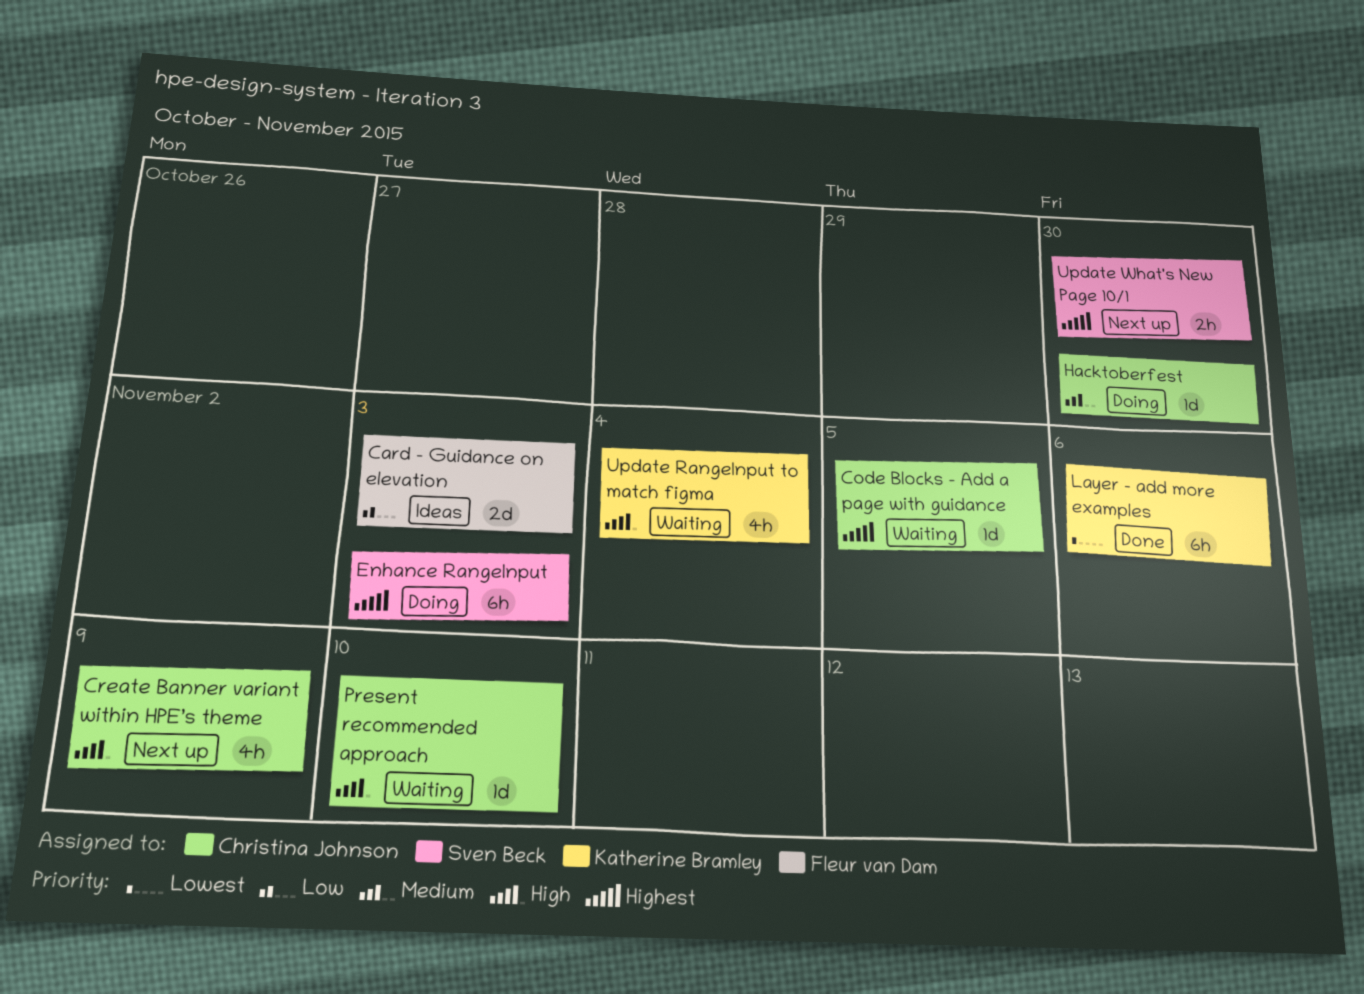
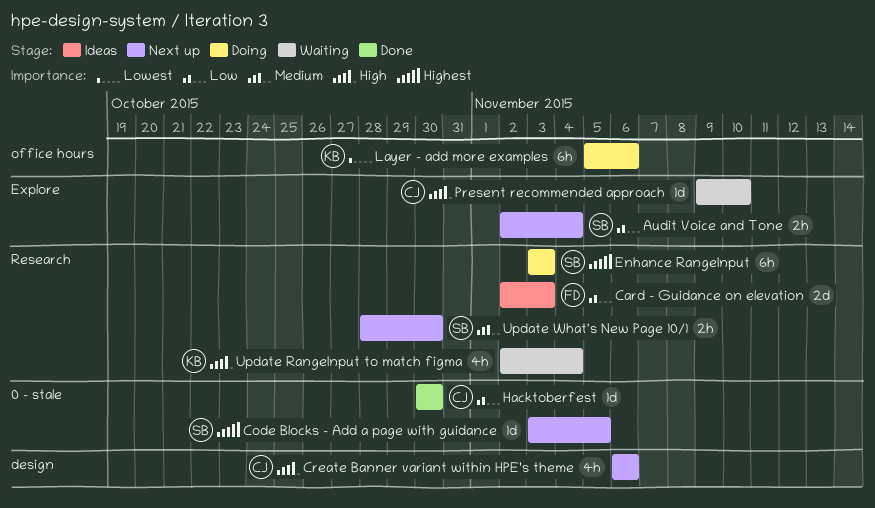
Audit Voice and Tone: none -> present
Code Blocks - Add a page with guidance, status: Waiting -> Next up
Code Blocks - Add a page with guidance, owner: Christina Johnson -> Sven Beck
Create Banner variant within HPE’s theme, due: Nov 9 -> Nov 6
Hacktoberfest, status: Doing -> Done
Hacktoberfest, priority: Medium -> Low
Layer - add more examples, status: Done -> Doing
Update What's New Page 10/1, priority: Highest -> Medium

